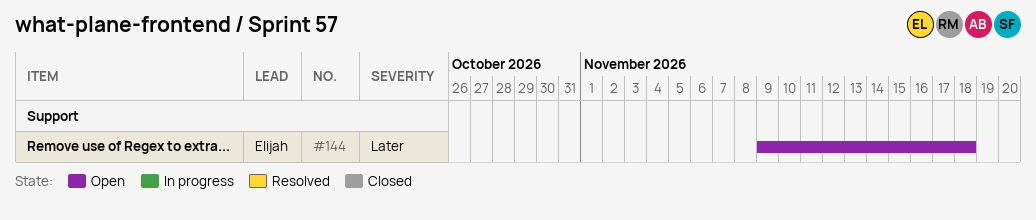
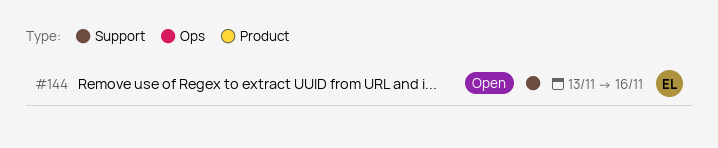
#144, start: Nov 9 -> Nov 13
#144, due: Nov 18 -> Nov 16

